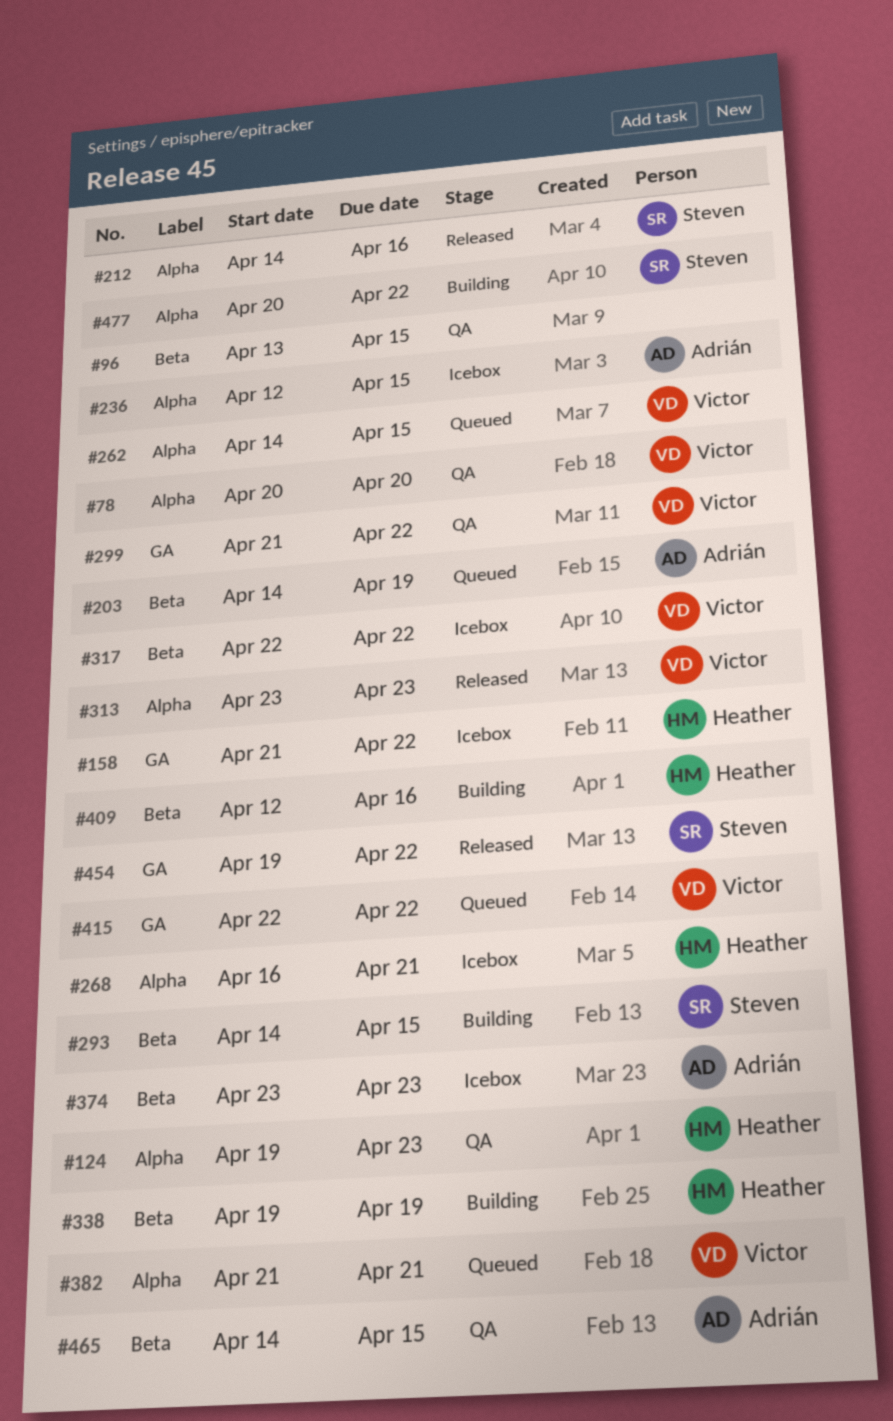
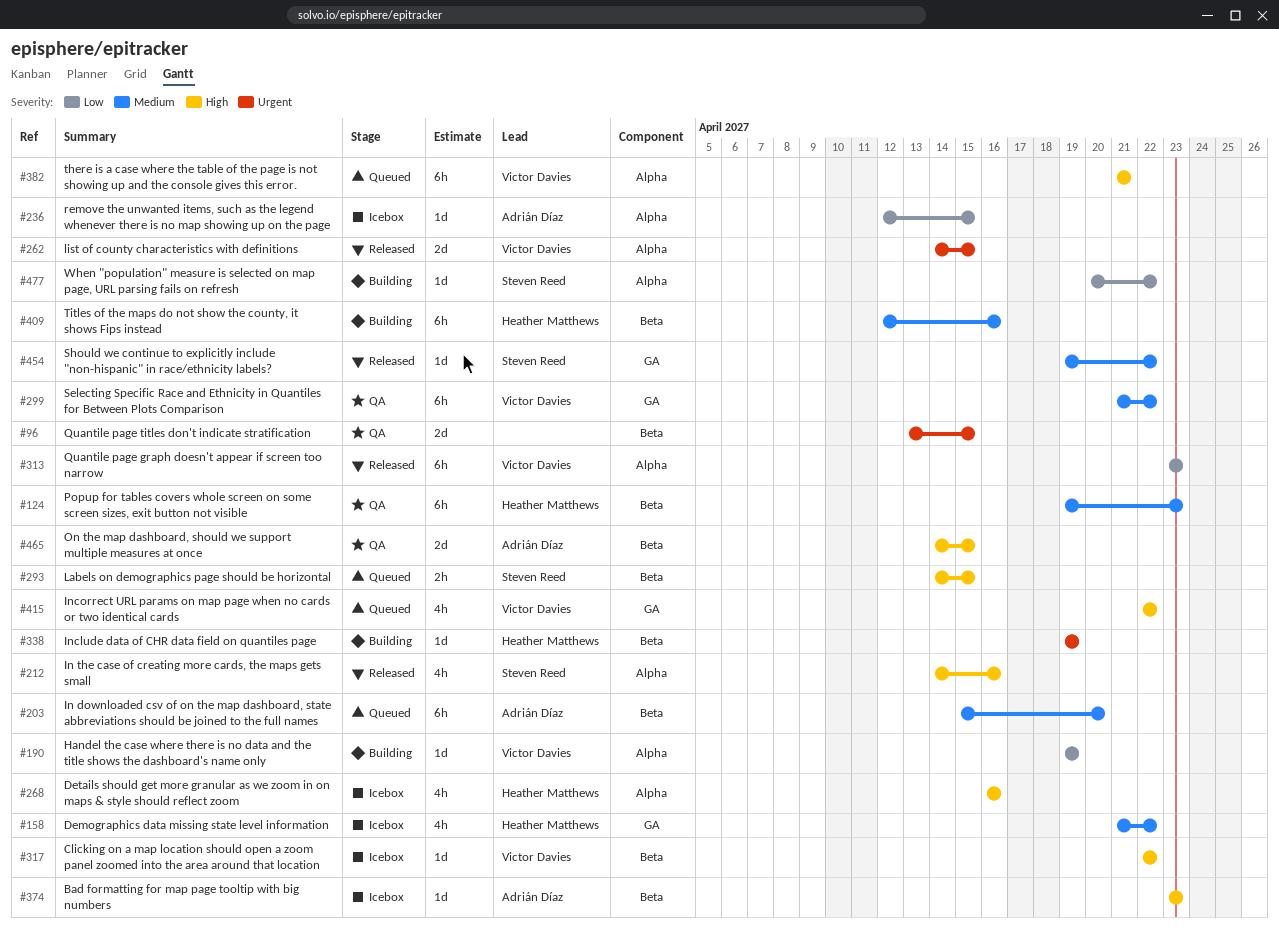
#78: present -> none
#124, label: Alpha -> Beta
#190: none -> present
#203, start: Apr 14 -> Apr 15
#203, due: Apr 19 -> Apr 20
#262, status: Queued -> Released
#268, due: Apr 21 -> Apr 16
#293, status: Building -> Queued

